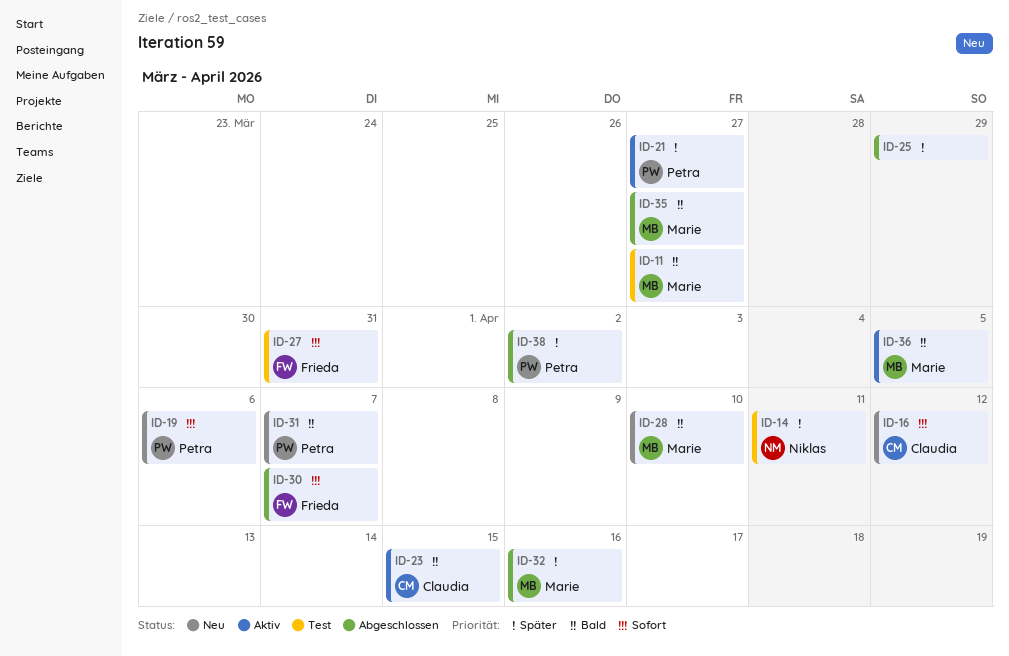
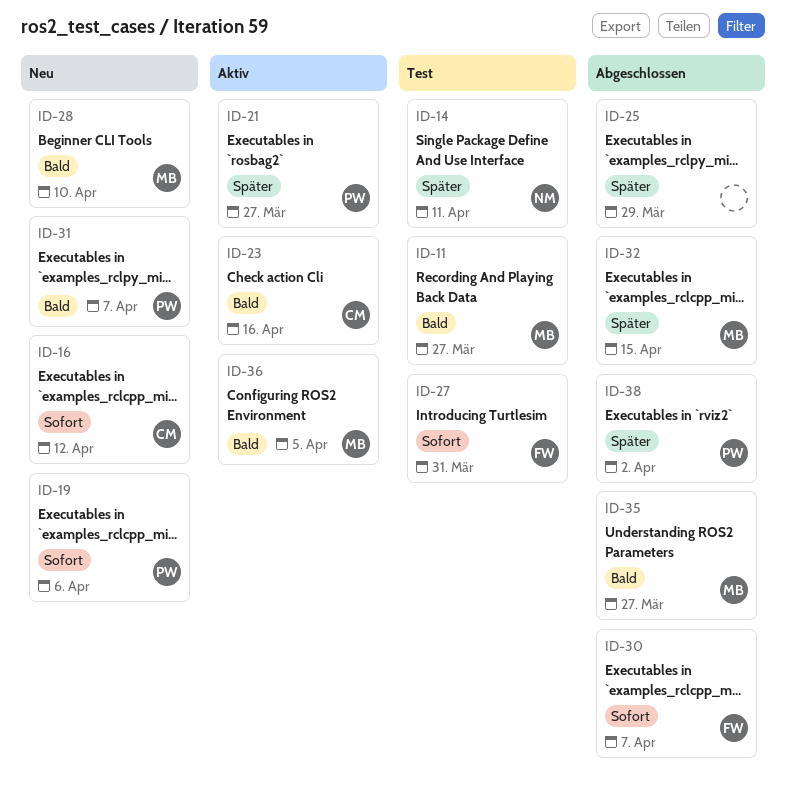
ID-23, due: Apr 15 -> Apr 16
ID-32, due: Apr 16 -> Apr 15

